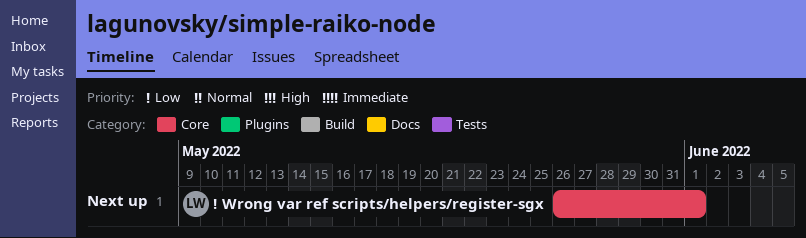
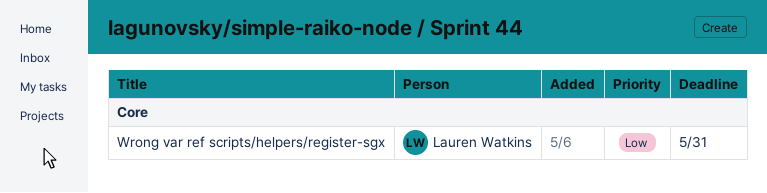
Wrong var ref scripts/helpers/register-sgx, due: Jun 1 -> May 31

